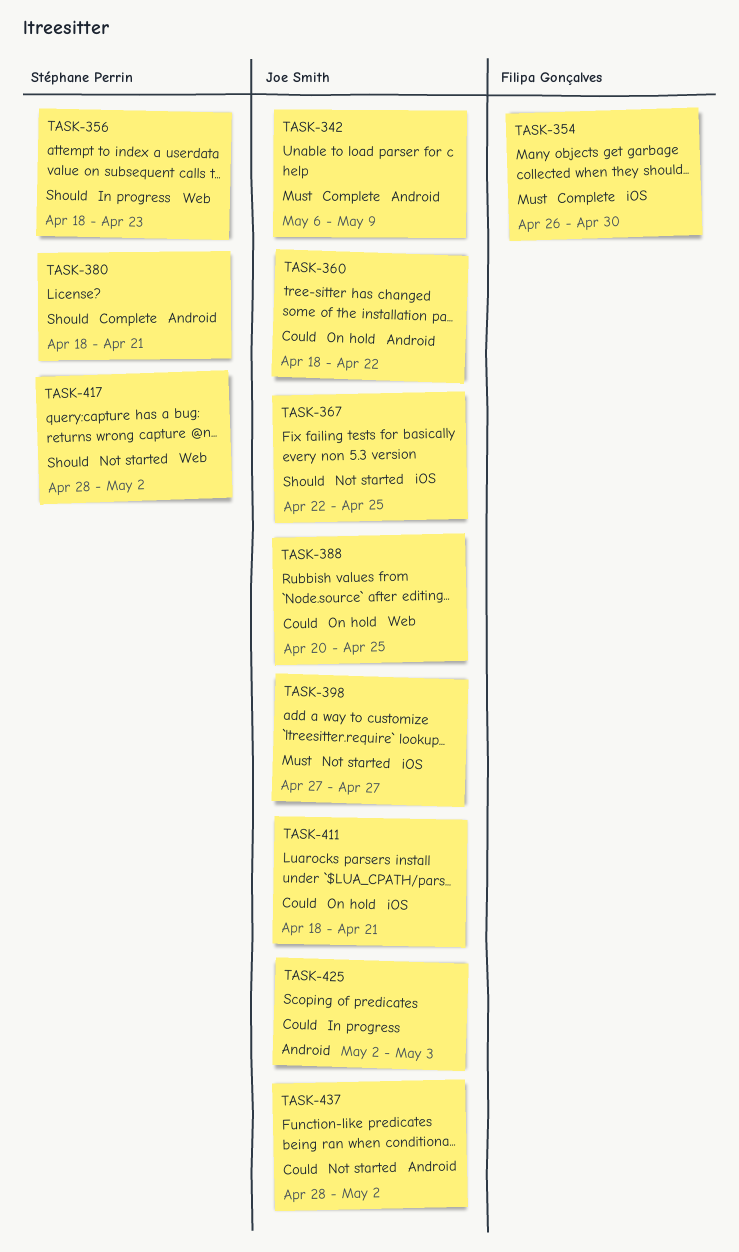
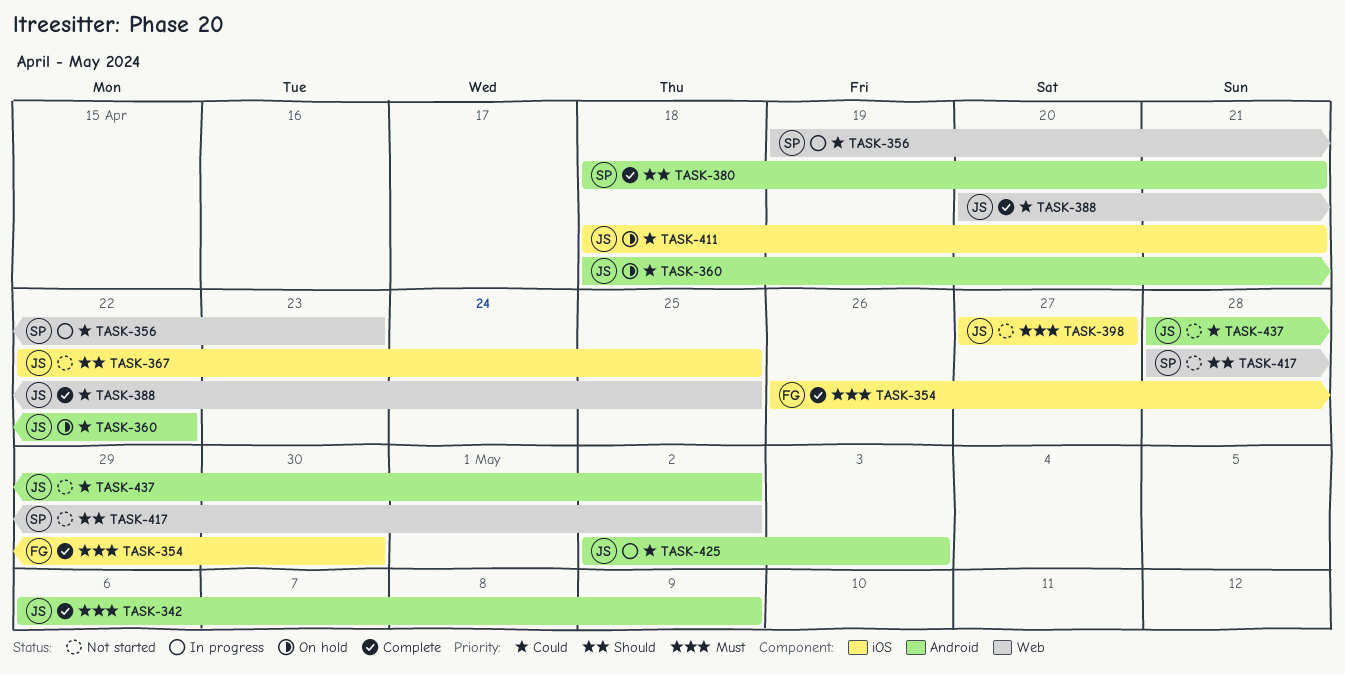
TASK-356, priority: Should -> Could
TASK-356, start: Apr 18 -> Apr 19
TASK-388, status: On hold -> Complete

